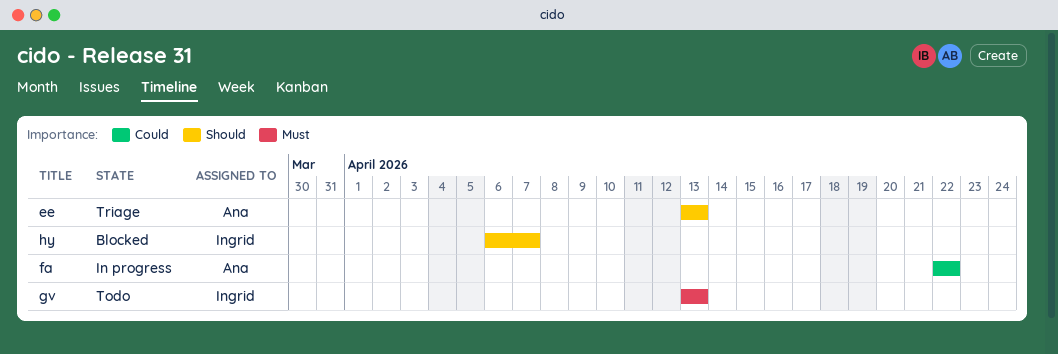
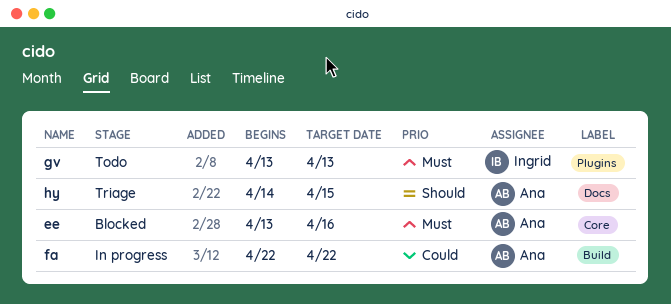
ee, status: Triage -> Blocked
ee, priority: Should -> Must
ee, due: Apr 13 -> Apr 16
hy, status: Blocked -> Triage
hy, owner: Ingrid -> Ana
hy, start: Apr 6 -> Apr 14
hy, due: Apr 7 -> Apr 15

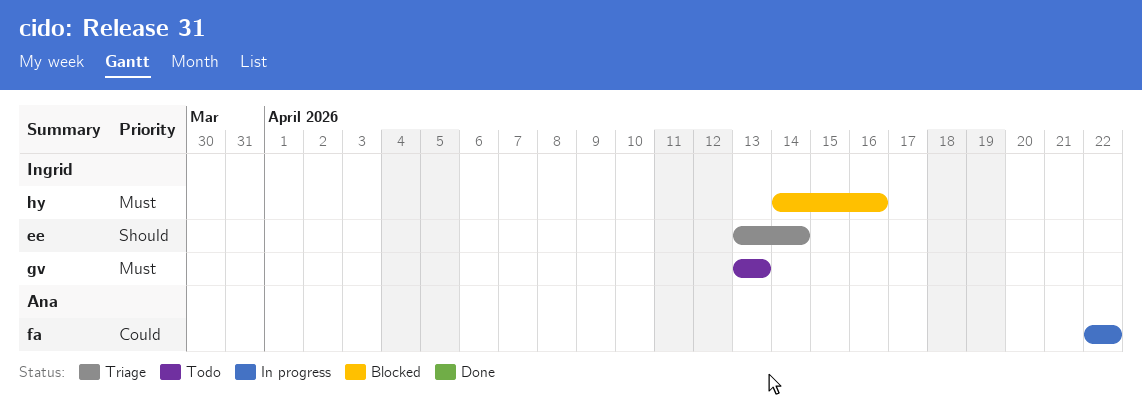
ee, status: Blocked -> Triage
ee, owner: Ana -> Ingrid
ee, priority: Must -> Should
ee, due: Apr 16 -> Apr 14
hy, status: Triage -> Blocked
hy, owner: Ana -> Ingrid
hy, priority: Should -> Must
hy, due: Apr 15 -> Apr 16

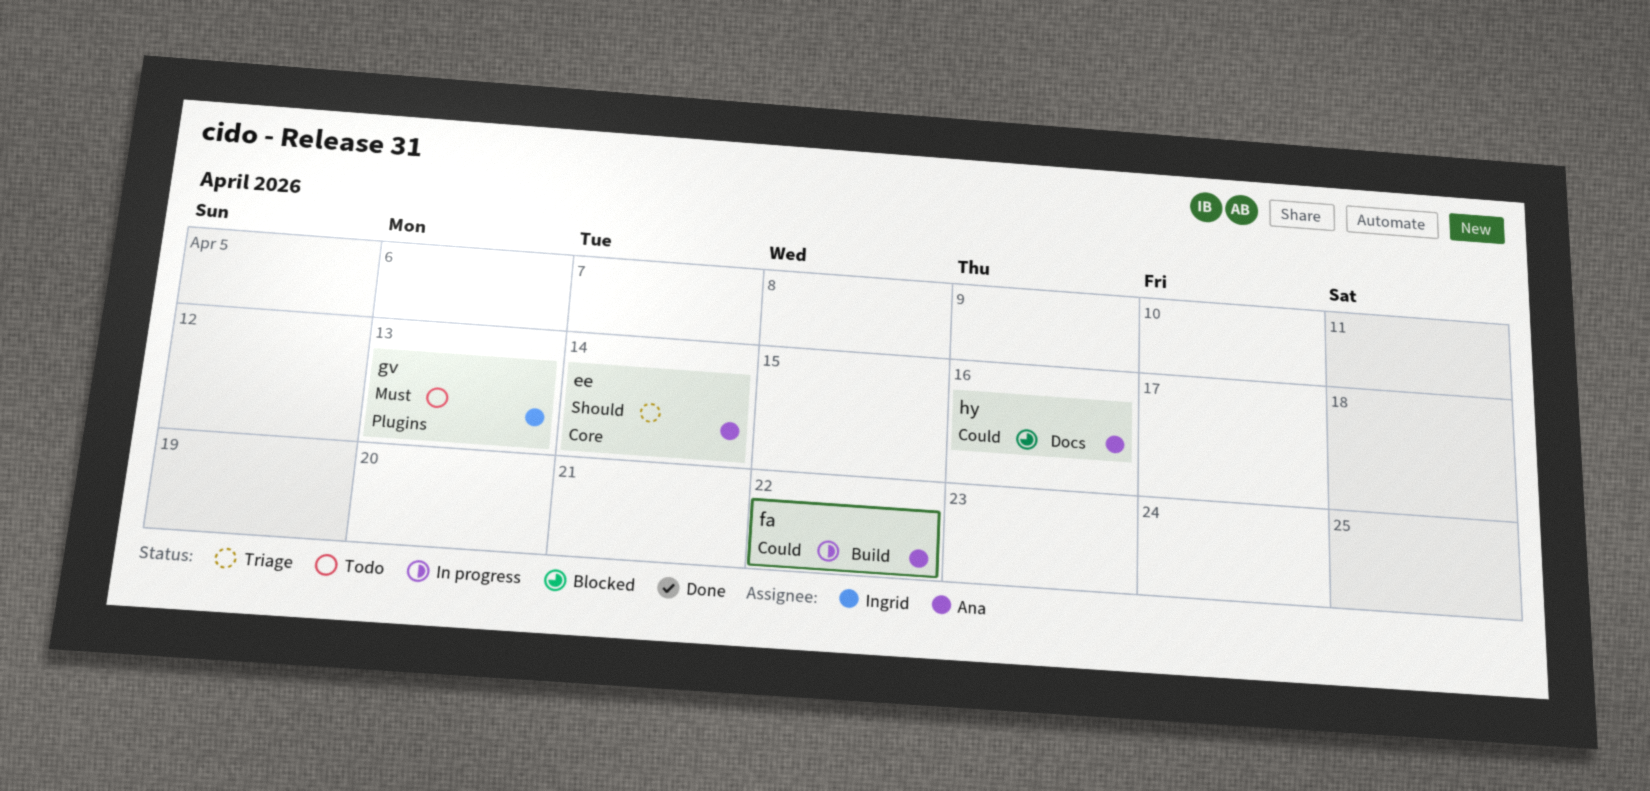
ee, owner: Ingrid -> Ana
hy, owner: Ingrid -> Ana
hy, priority: Must -> Could

